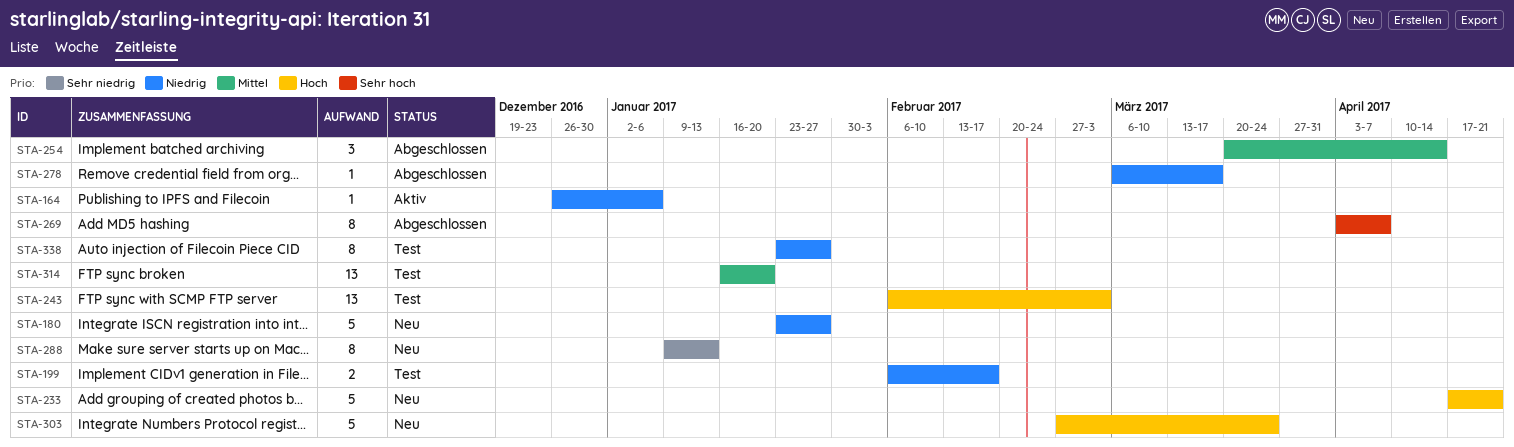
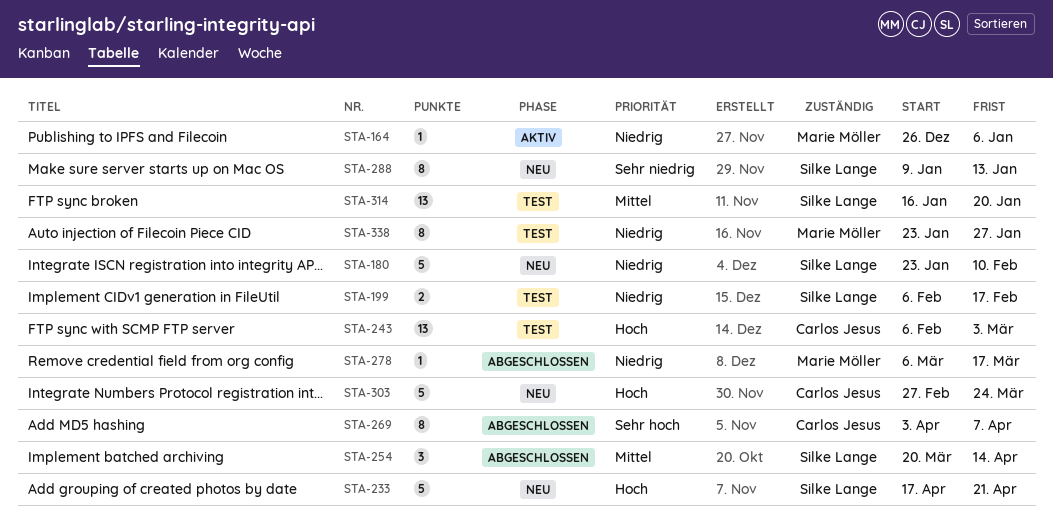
STA-180, due: Jan 27 -> Feb 10

